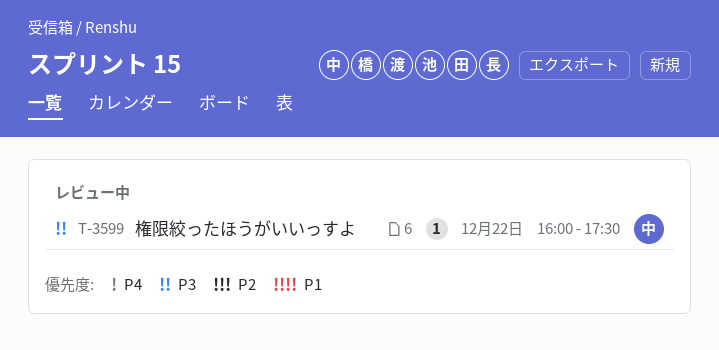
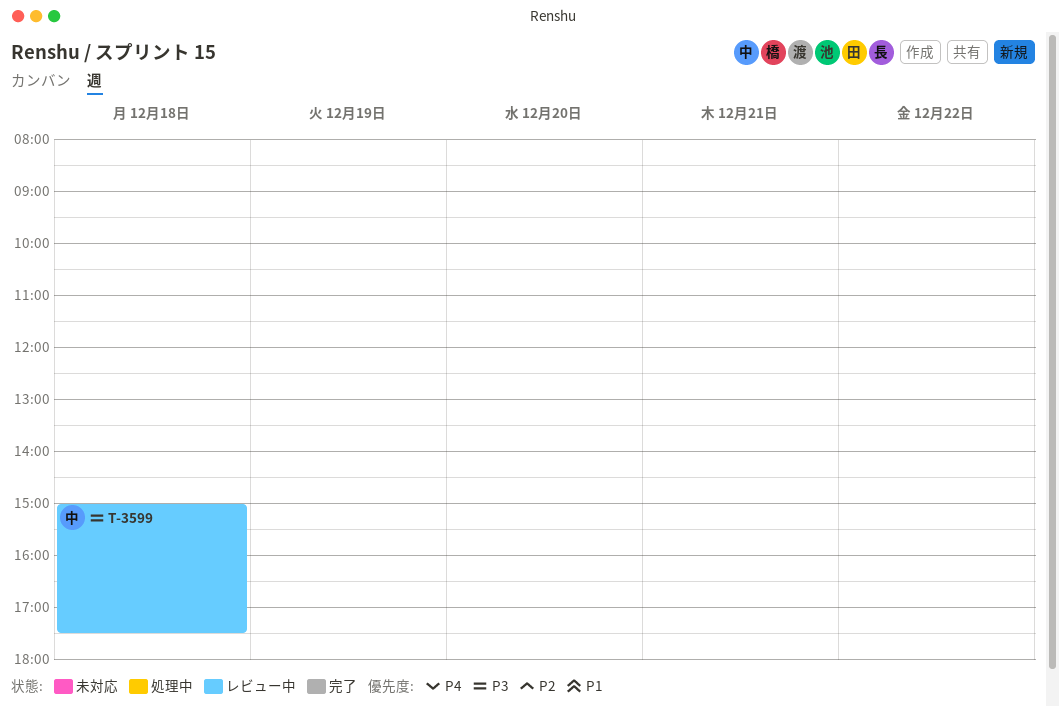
T-3599, day: Dec 22 -> Dec 18
T-3599, begins: 16:00 -> 15:00

